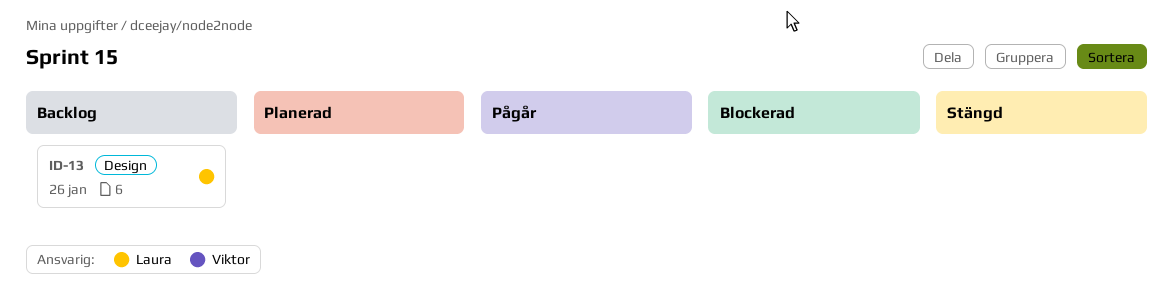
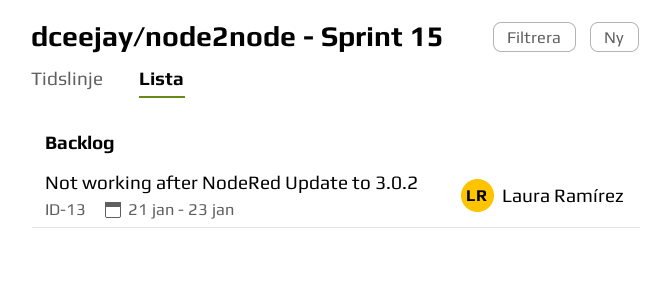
ID-13, due: Jan 26 -> Jan 23

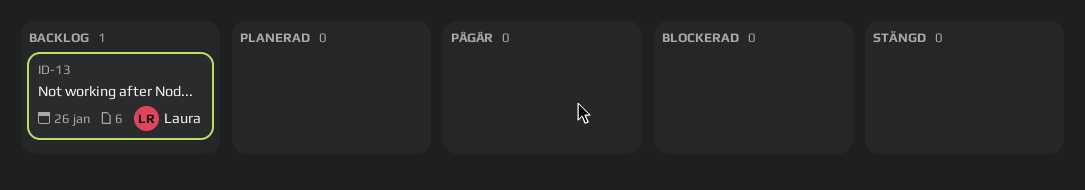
ID-13, due: Jan 23 -> Jan 26

